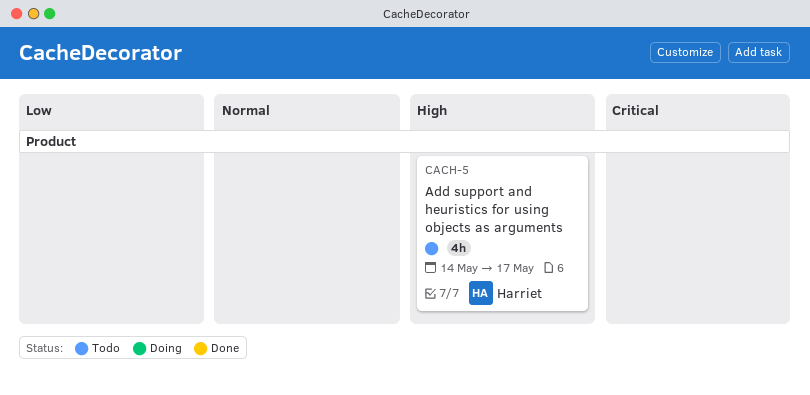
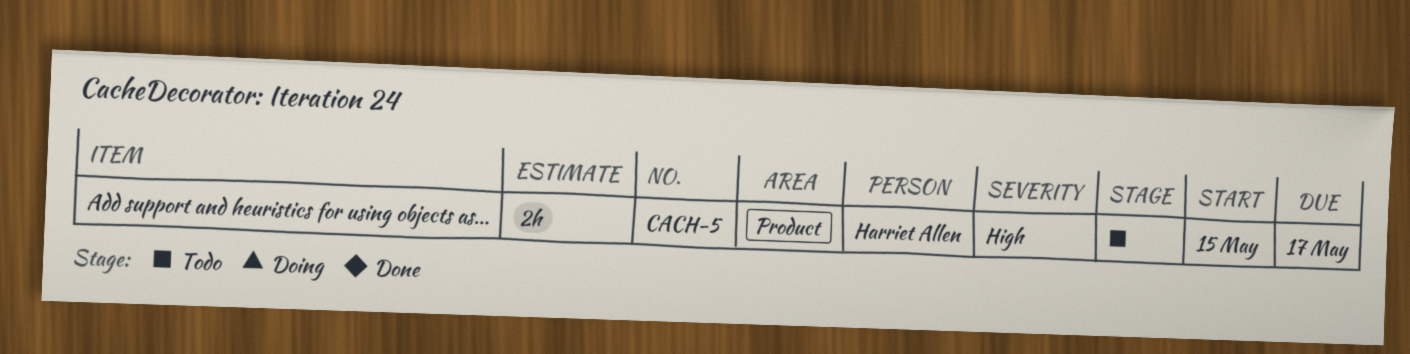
CACH-5, estimate: 4h -> 2h
CACH-5, start: May 14 -> May 15

